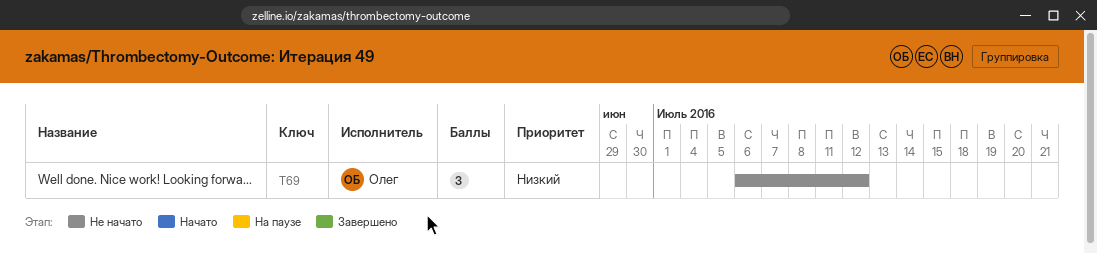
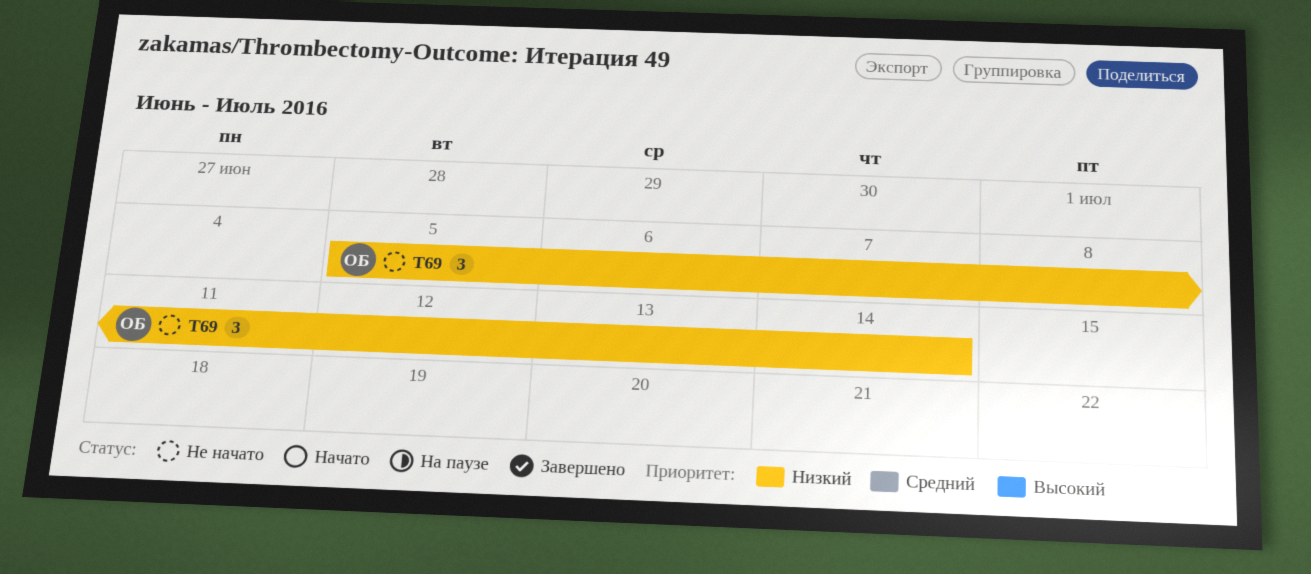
T69, start: Jul 6 -> Jul 5
T69, due: Jul 12 -> Jul 14

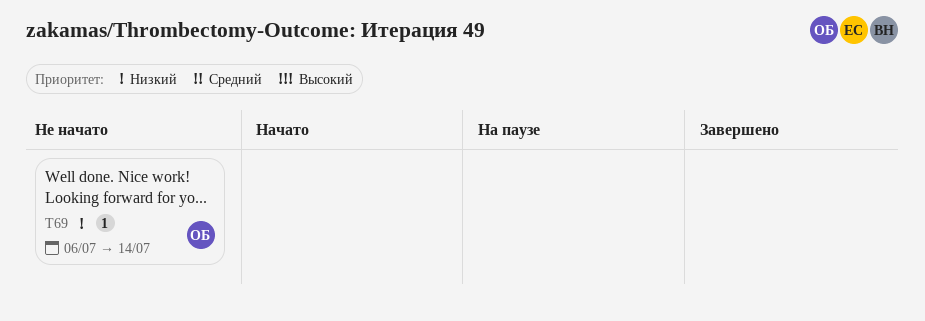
T69, estimate: 3 -> 1
T69, start: Jul 5 -> Jul 6

